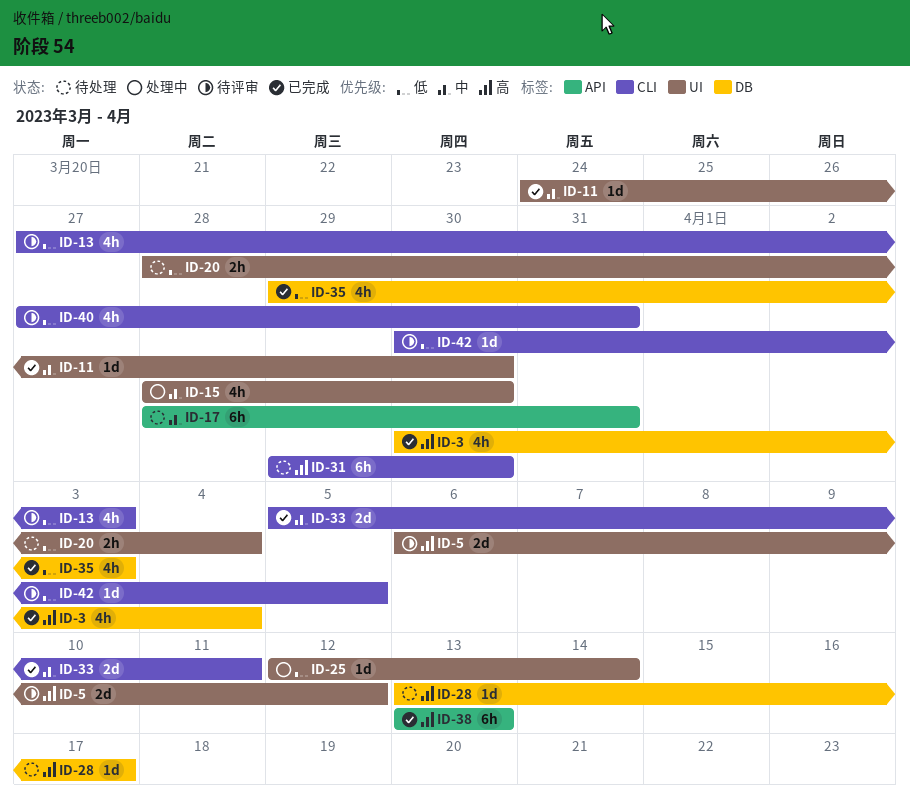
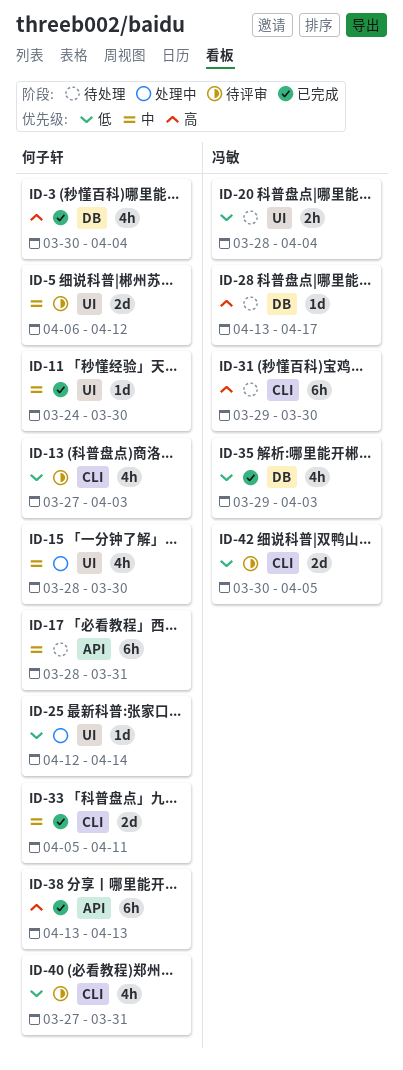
ID-5, priority: 高 -> 中
ID-42, estimate: 1d -> 2d

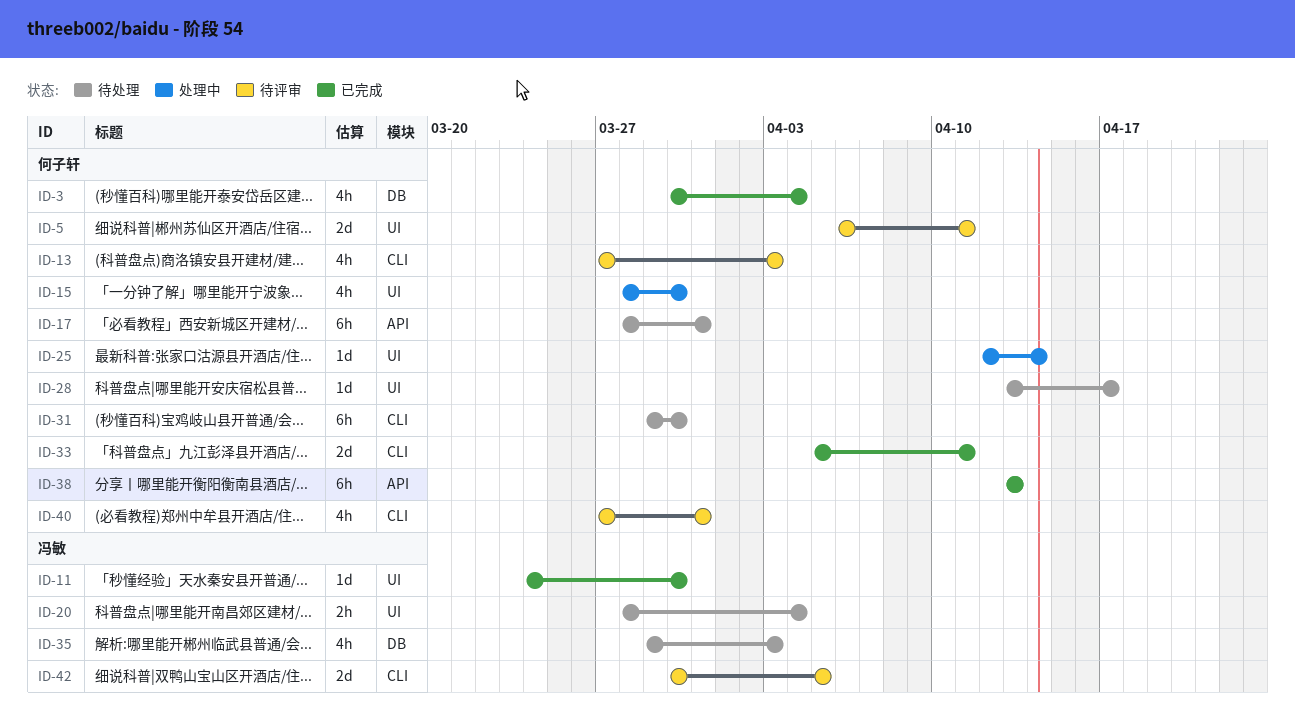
ID-5, due: Apr 12 -> Apr 11
ID-11, owner: 何子轩 -> 冯敏
ID-28, owner: 冯敏 -> 何子轩
ID-28, label: DB -> UI
ID-31, owner: 冯敏 -> 何子轩
ID-35, status: 已完成 -> 待处理

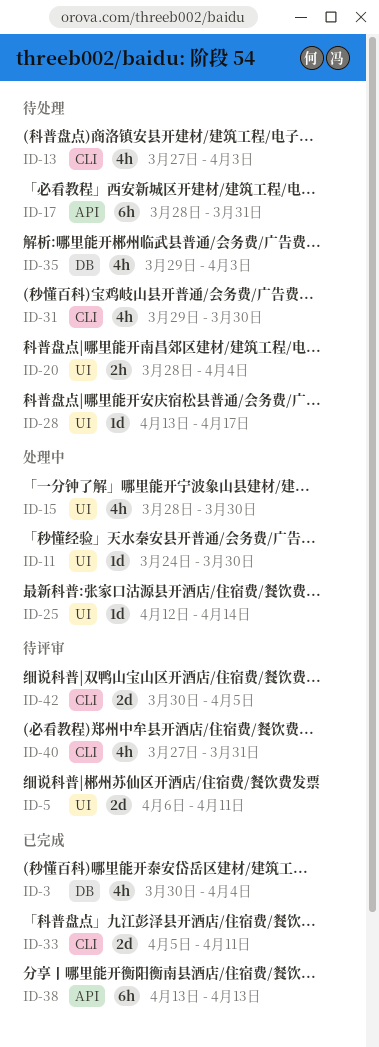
ID-11, status: 已完成 -> 处理中
ID-13, status: 待评审 -> 待处理
ID-31, estimate: 6h -> 4h

